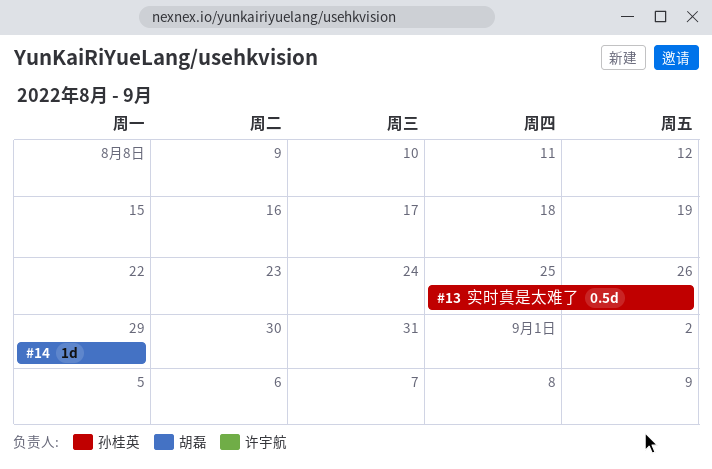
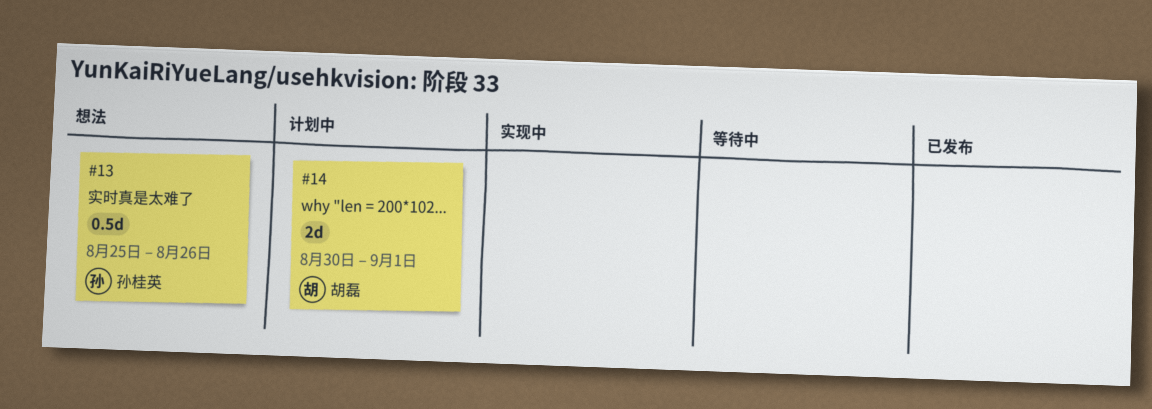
#14, estimate: 1d -> 2d
#14, start: Aug 29 -> Aug 30
#14, due: Aug 29 -> Sep 1

